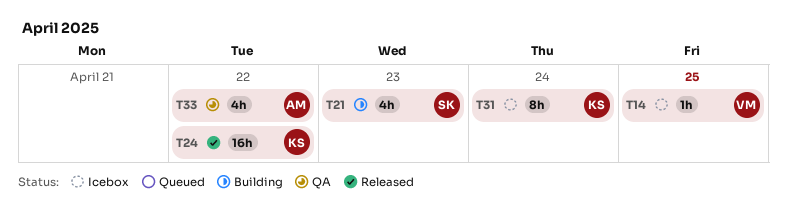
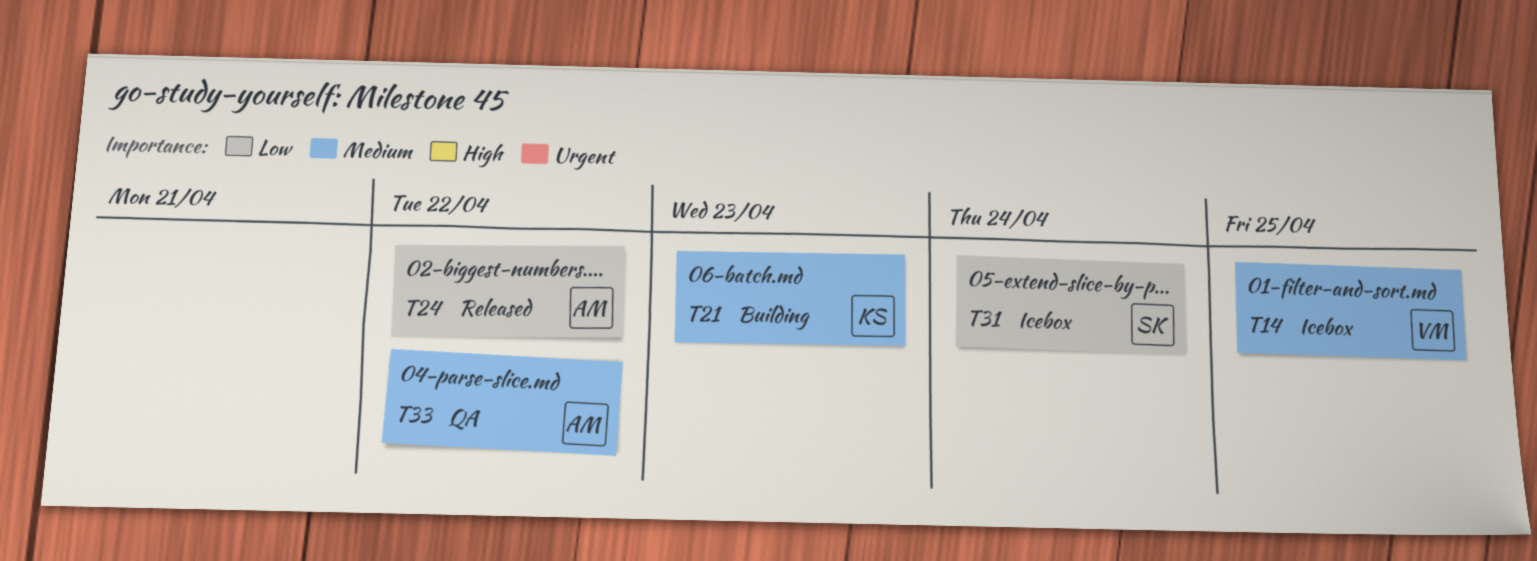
T21, owner: SK -> KS
T24, owner: KS -> AM
T31, owner: KS -> SK

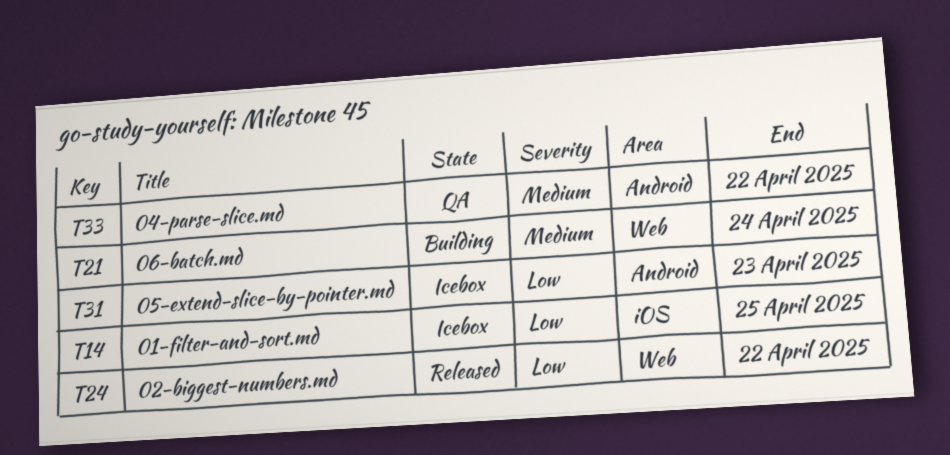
T14, priority: Medium -> Low
T21, due: Apr 23 -> Apr 24
T31, due: Apr 24 -> Apr 23

